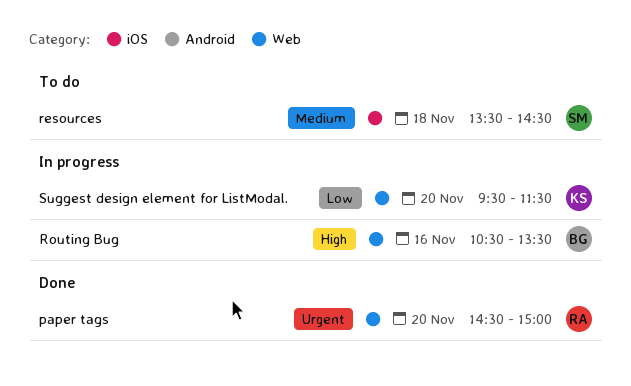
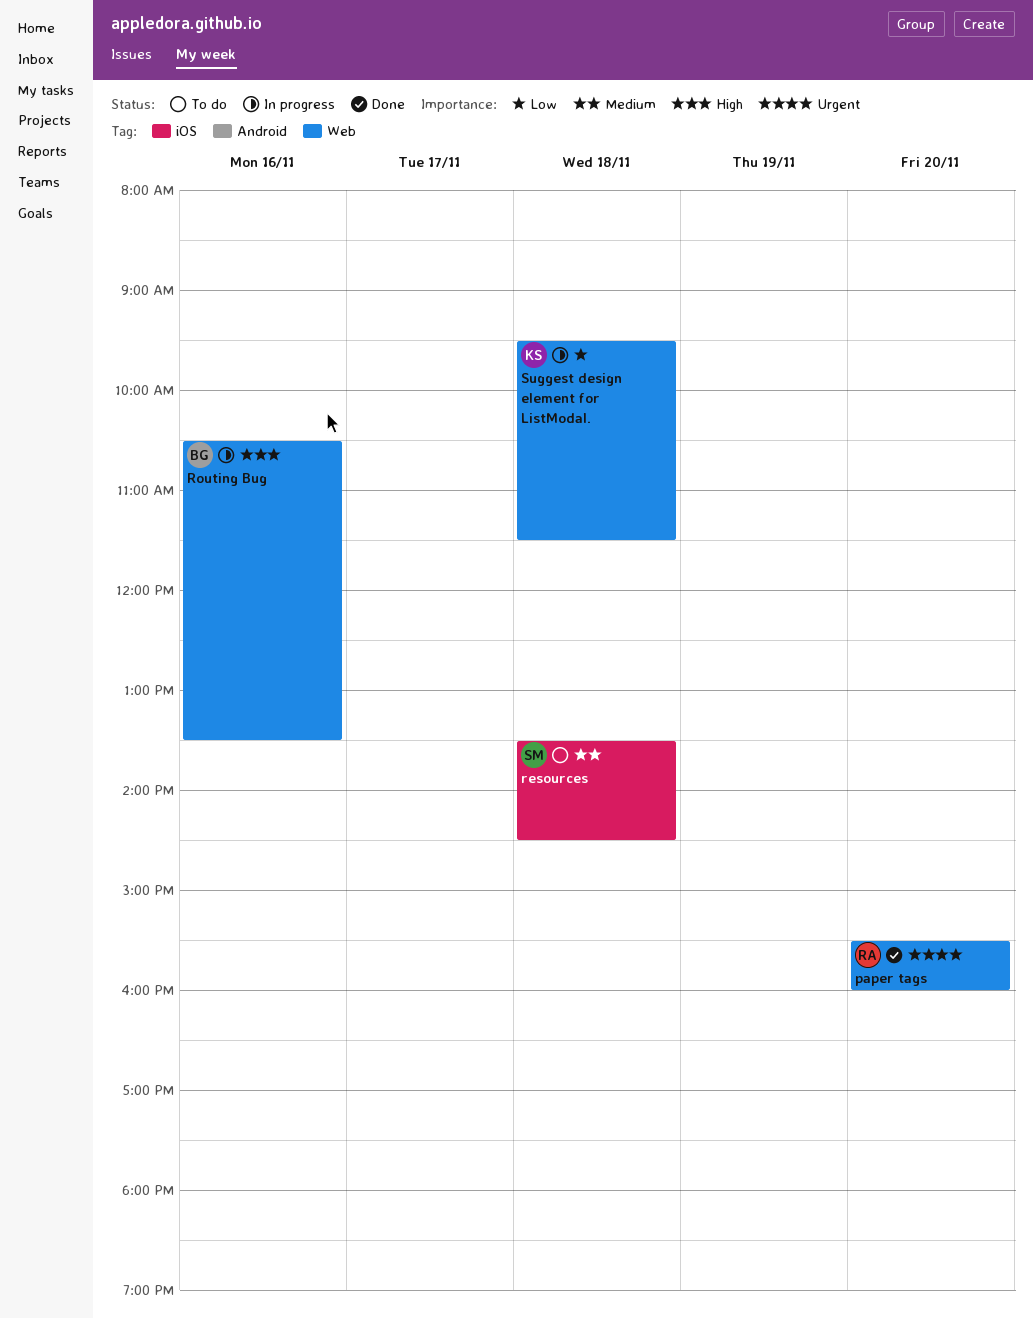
paper tags, begins: 14:30 -> 15:30
paper tags, ends: 15:00 -> 16:00
Suggest design element for ListModal., day: Nov 20 -> Nov 18

